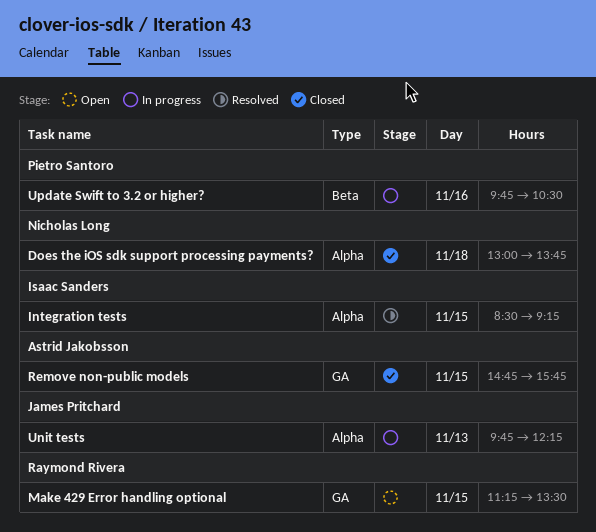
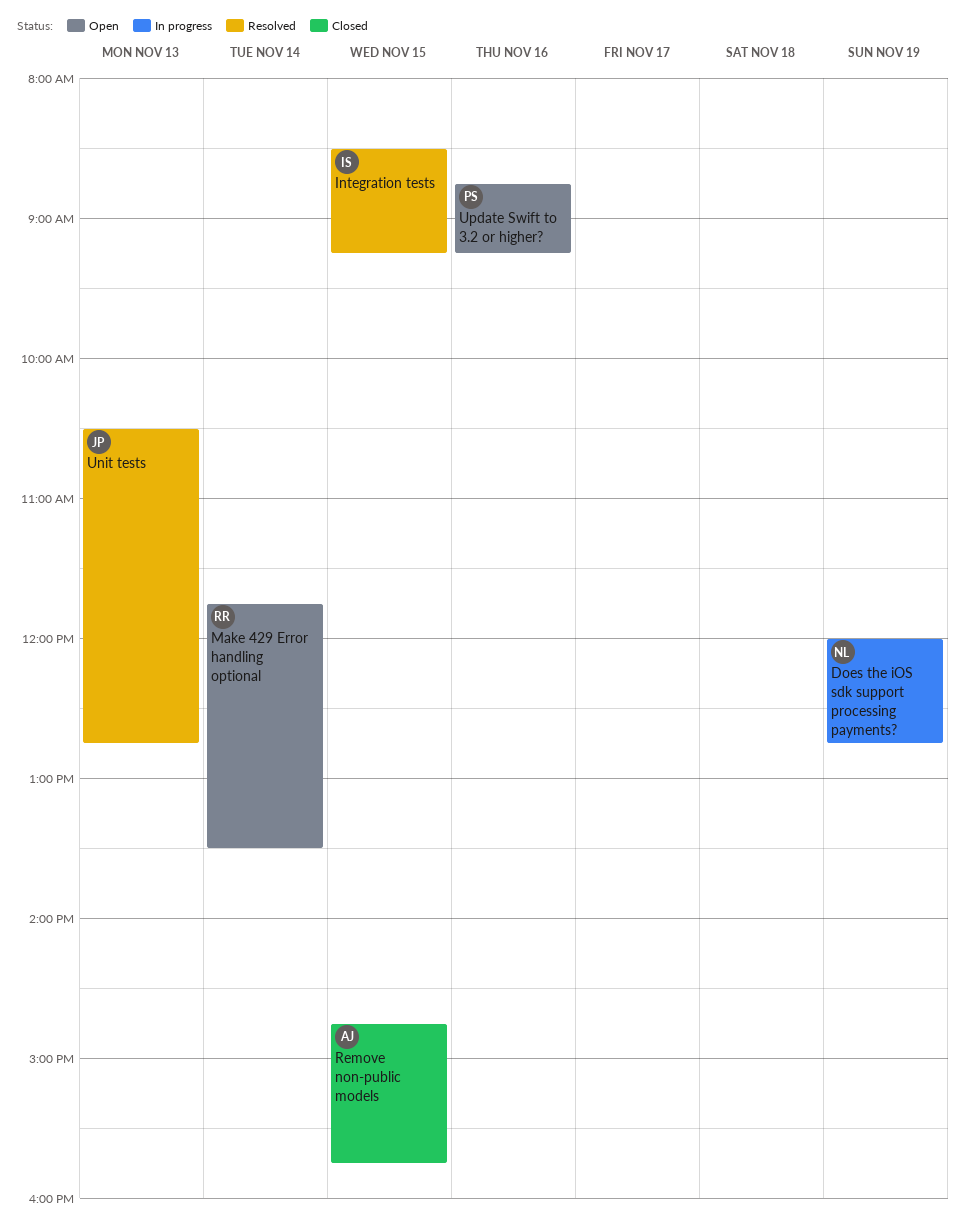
Does the iOS sdk support processing payments?, status: Closed -> In progress
Does the iOS sdk support processing payments?, day: Nov 18 -> Nov 19
Does the iOS sdk support processing payments?, begins: 13:00 -> 12:00
Does the iOS sdk support processing payments?, ends: 13:45 -> 12:45
Make 429 Error handling optional, day: Nov 15 -> Nov 14
Make 429 Error handling optional, begins: 11:15 -> 11:45
Unit tests, status: In progress -> Resolved
Unit tests, begins: 09:45 -> 10:30
Unit tests, ends: 12:15 -> 12:45
Update Swift to 3.2 or higher?, status: In progress -> Open
Update Swift to 3.2 or higher?, begins: 09:45 -> 08:45
Update Swift to 3.2 or higher?, ends: 10:30 -> 09:15

